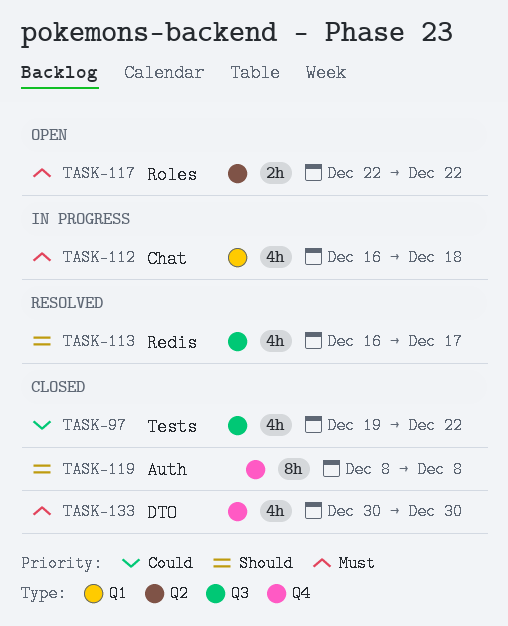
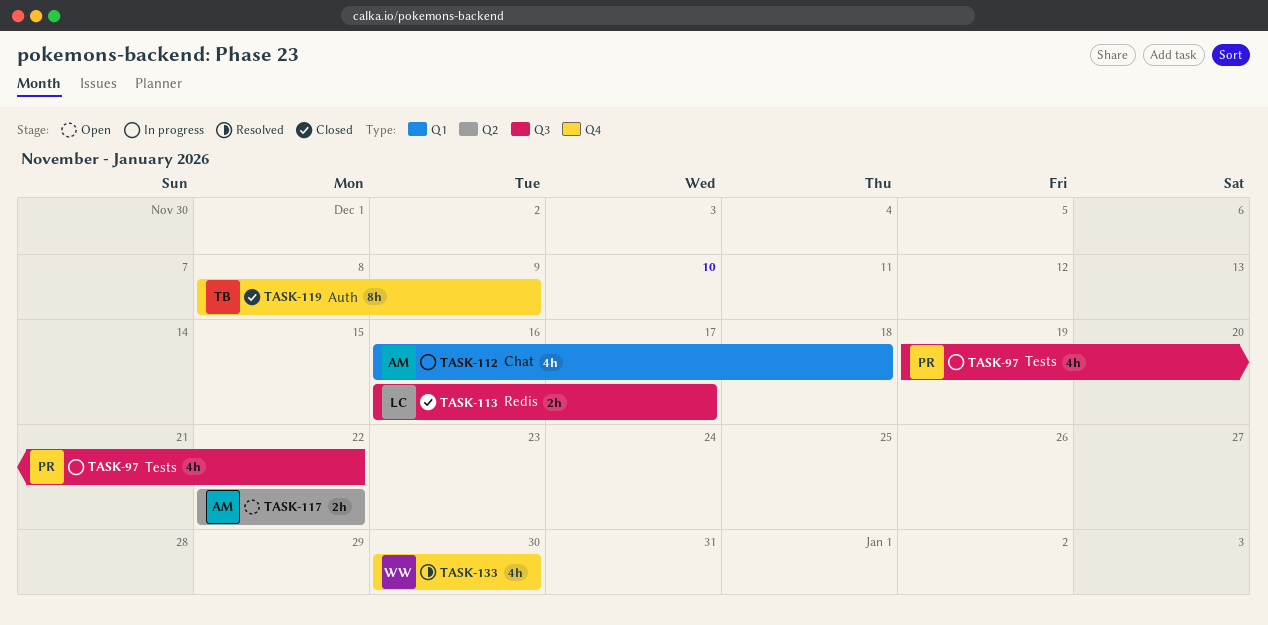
TASK-97, status: Closed -> In progress
TASK-113, status: Resolved -> Closed
TASK-113, estimate: 4h -> 2h
TASK-119, due: Dec 8 -> Dec 9
TASK-133, status: Closed -> Resolved

